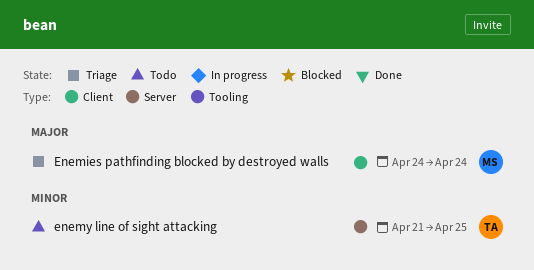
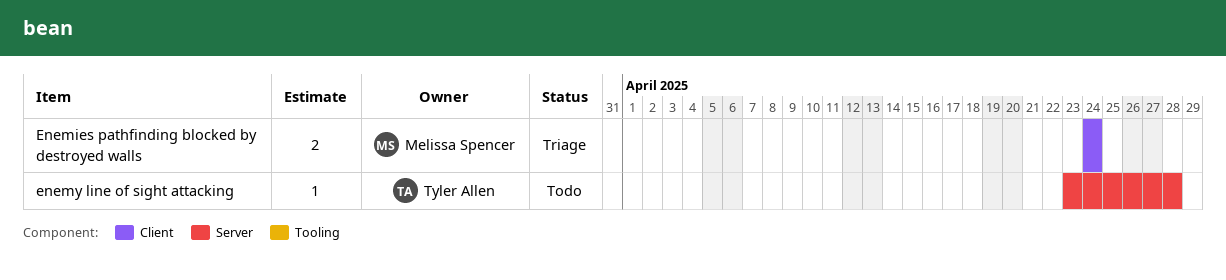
enemy line of sight attacking, start: Apr 21 -> Apr 23
enemy line of sight attacking, due: Apr 25 -> Apr 28

